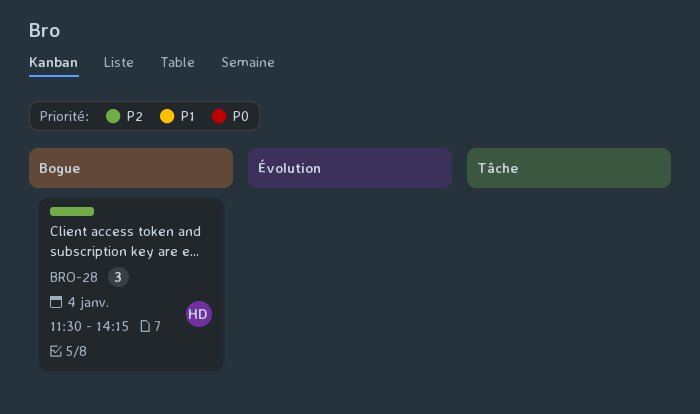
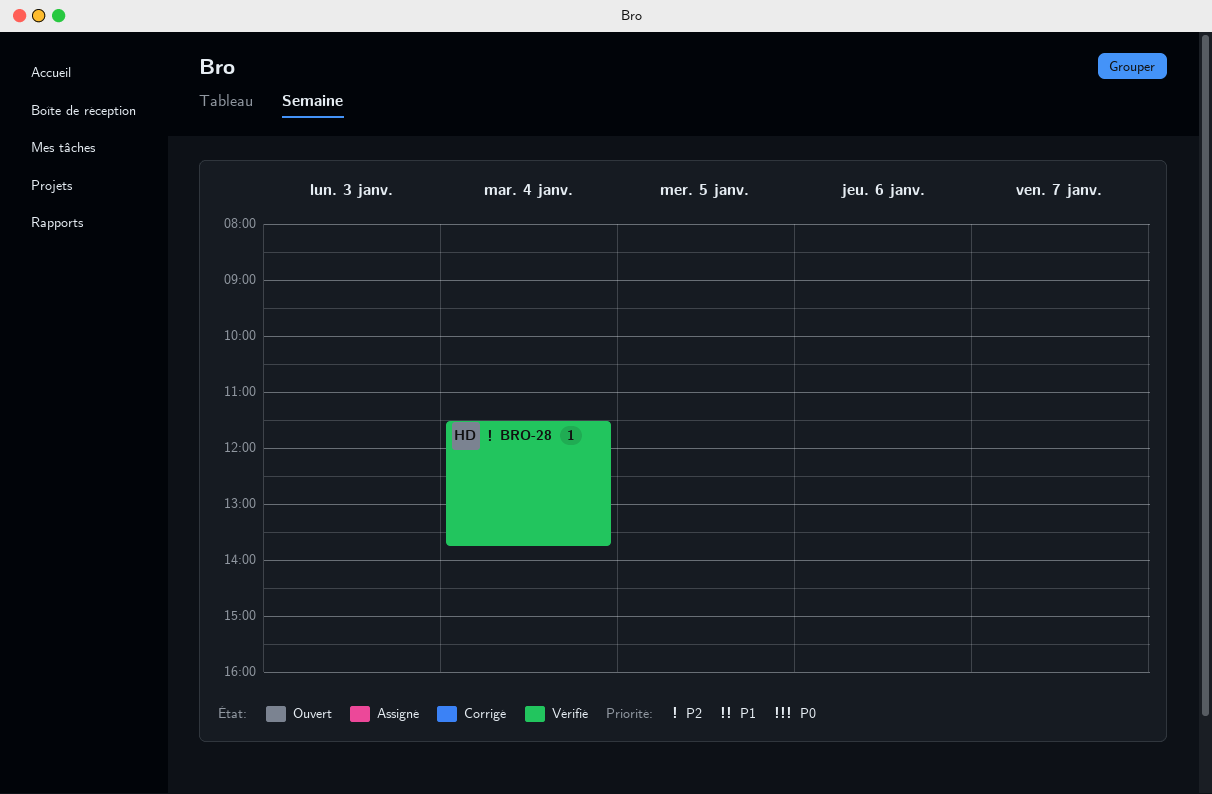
BRO-28, estimate: 3 -> 1
BRO-28, ends: 14:15 -> 13:45

